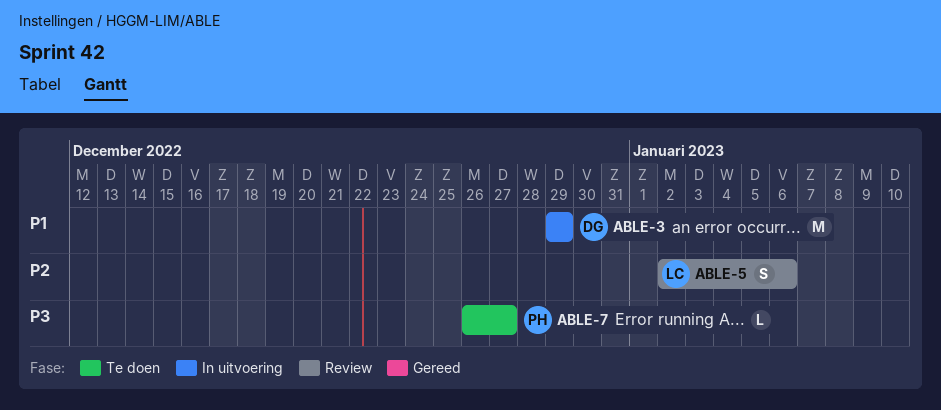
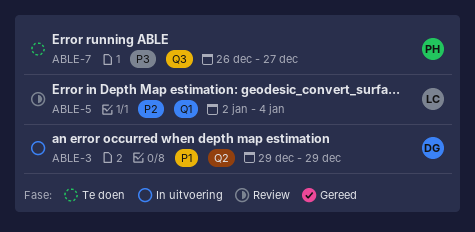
ABLE-5, due: Jan 6 -> Jan 4

